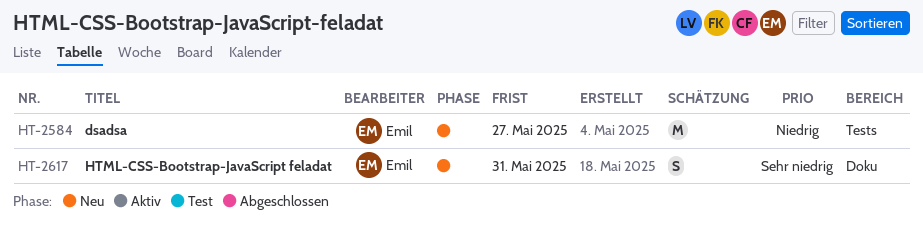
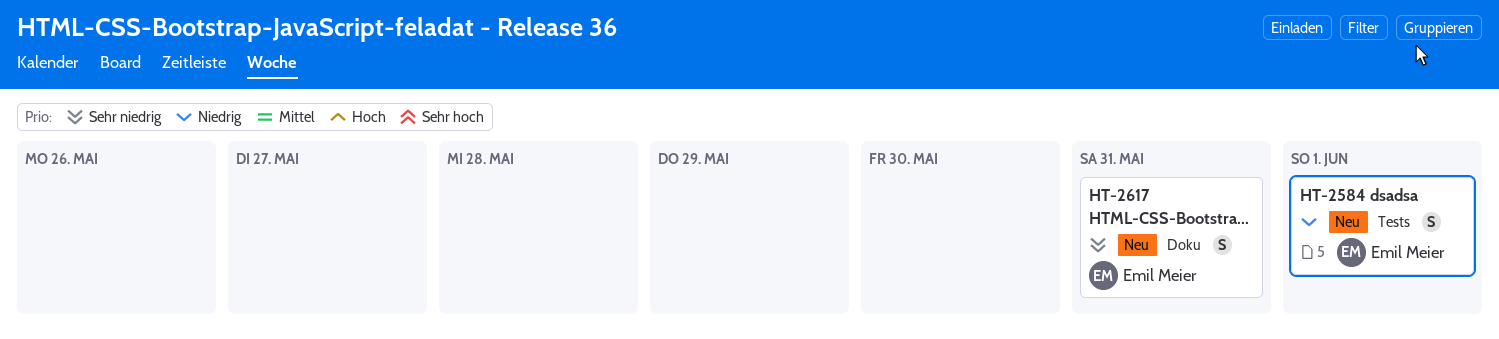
HT-2584, estimate: M -> S
HT-2584, due: May 27 -> Jun 1

